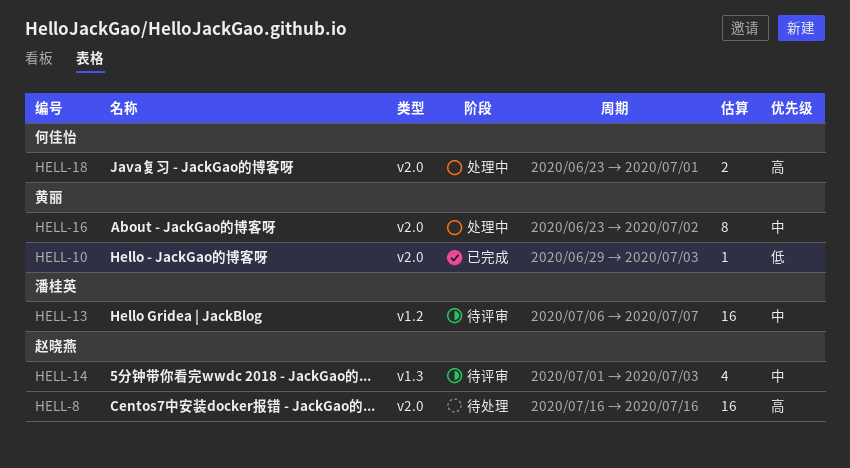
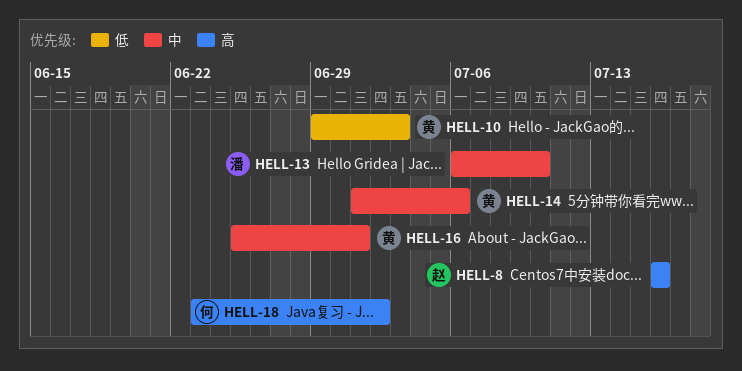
HELL-13, due: Jul 7 -> Jul 10
HELL-14, owner: 赵晓燕 -> 黄丽
HELL-14, due: Jul 3 -> Jul 6
HELL-16, start: Jun 23 -> Jun 25
HELL-16, due: Jul 2 -> Jul 1
HELL-18, due: Jul 1 -> Jul 2

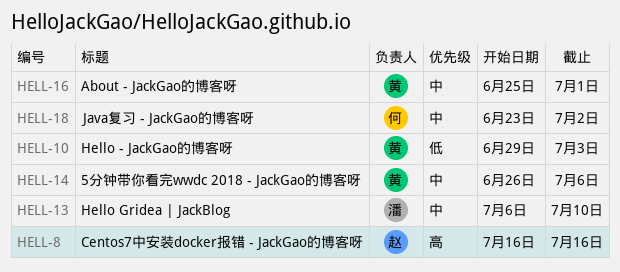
HELL-14, start: Jul 1 -> Jun 26
HELL-18, priority: 高 -> 中

